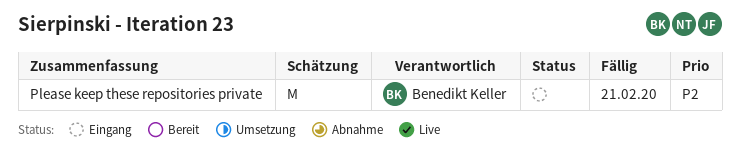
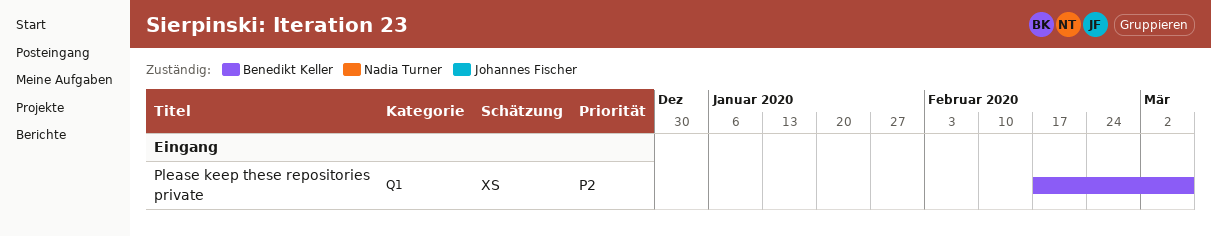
Please keep these repositories private, estimate: M -> XS
Please keep these repositories private, due: Feb 21 -> Mar 6

